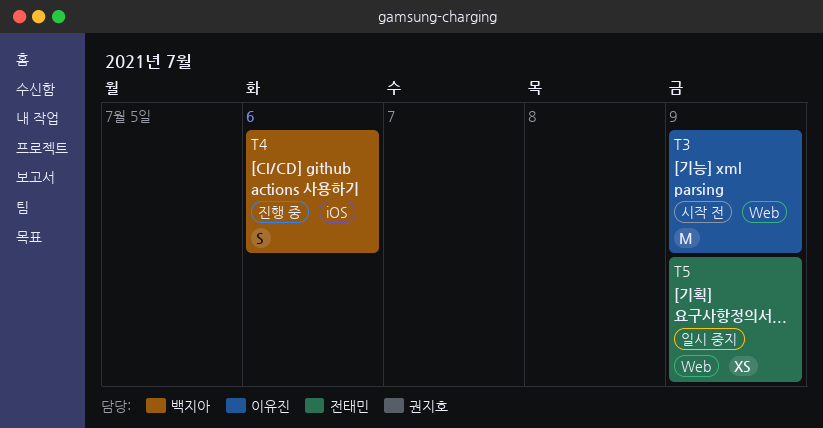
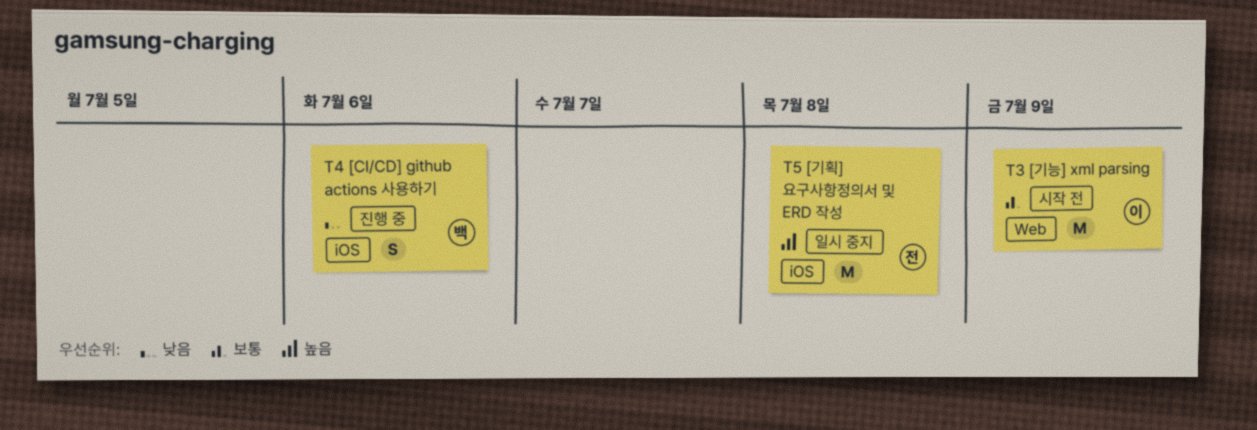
T5, label: Web -> iOS
T5, estimate: XS -> M
T5, due: Jul 9 -> Jul 8

